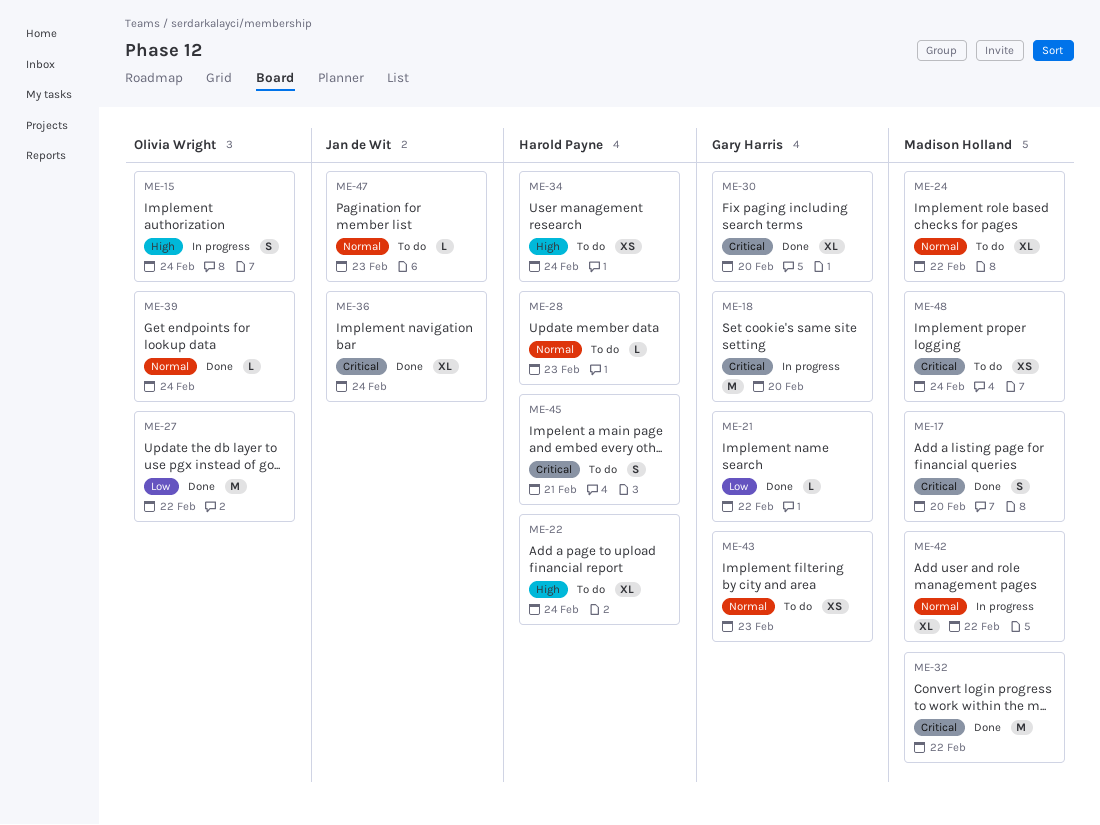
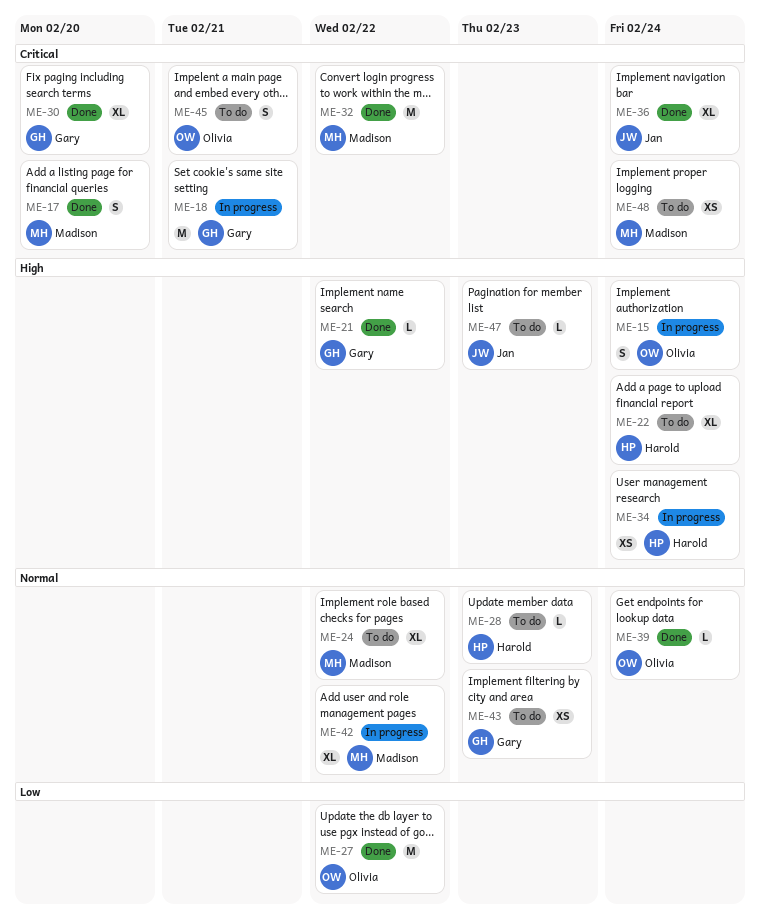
ME-18, due: Feb 20 -> Feb 21
ME-21, priority: Low -> High
ME-34, status: To do -> In progress
ME-45, owner: Harold Payne -> Olivia Wright
ME-47, priority: Normal -> High

